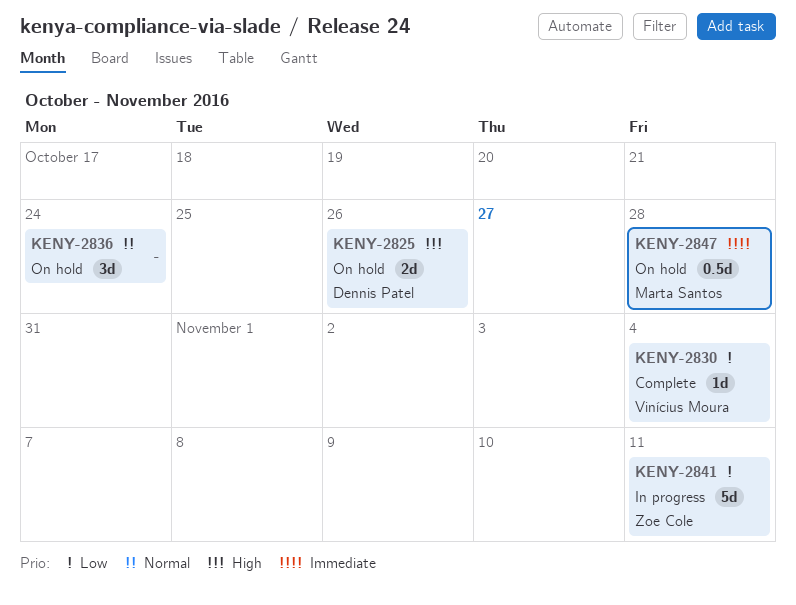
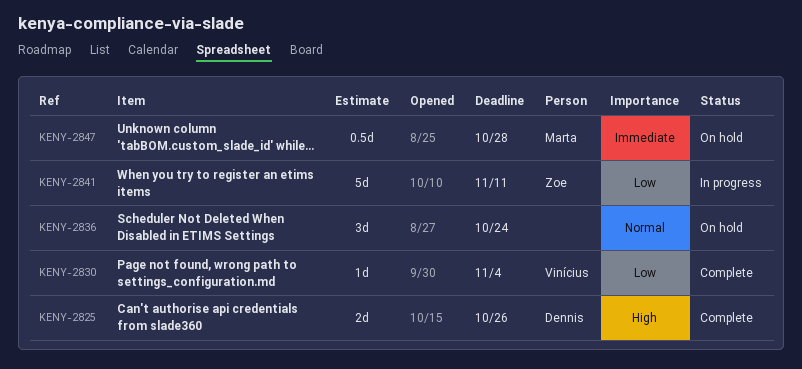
KENY-2825, status: On hold -> Complete

